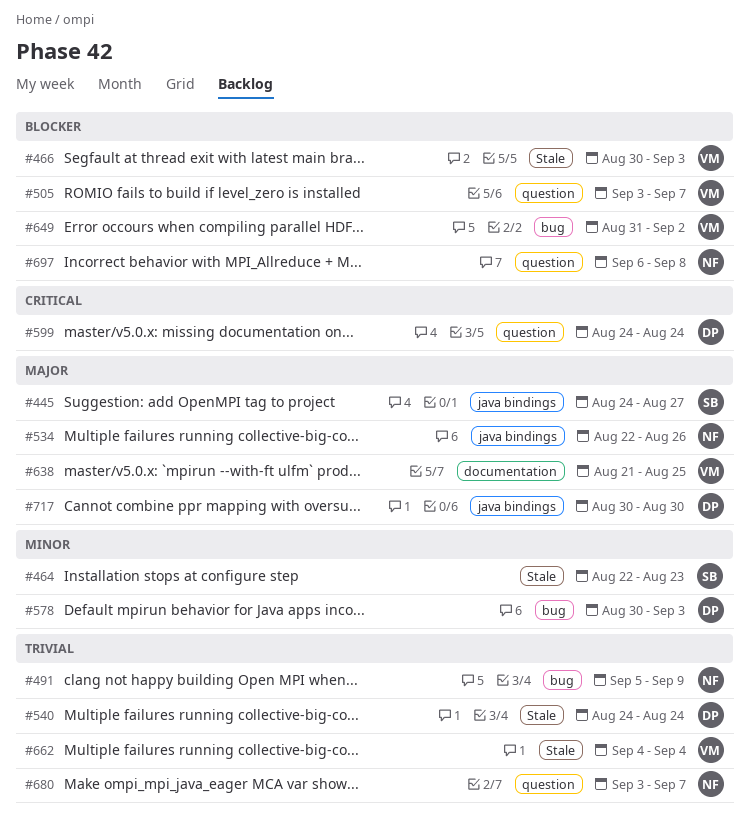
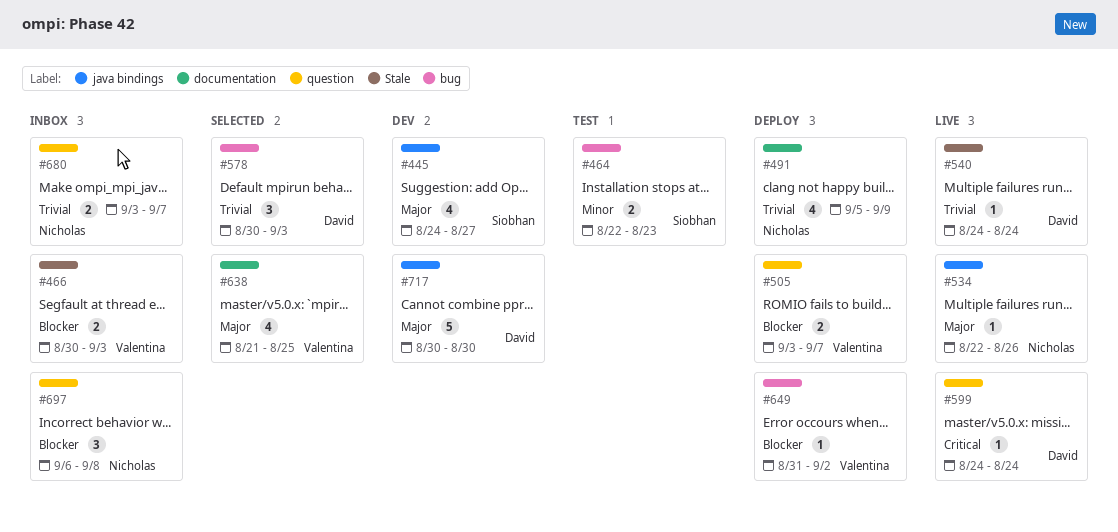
#464, label: Stale -> bug
#491, label: bug -> documentation
#578, priority: Minor -> Trivial
#662: present -> none

